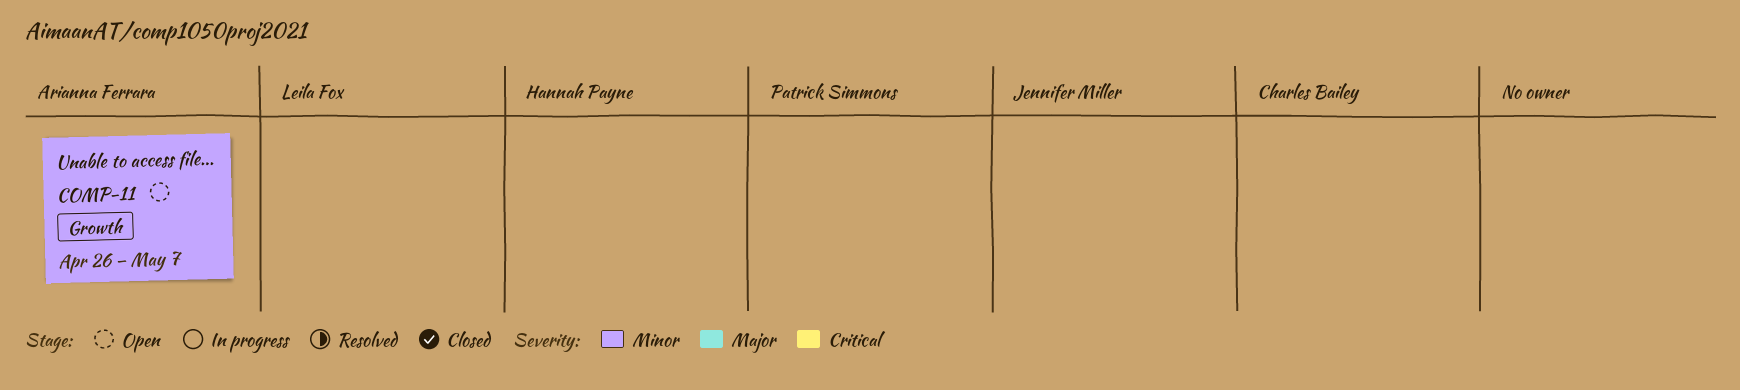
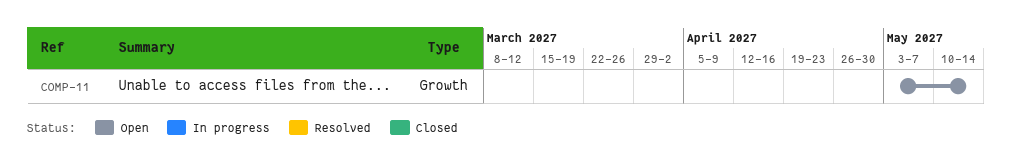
COMP-11, start: Apr 26 -> May 3
COMP-11, due: May 7 -> May 14

